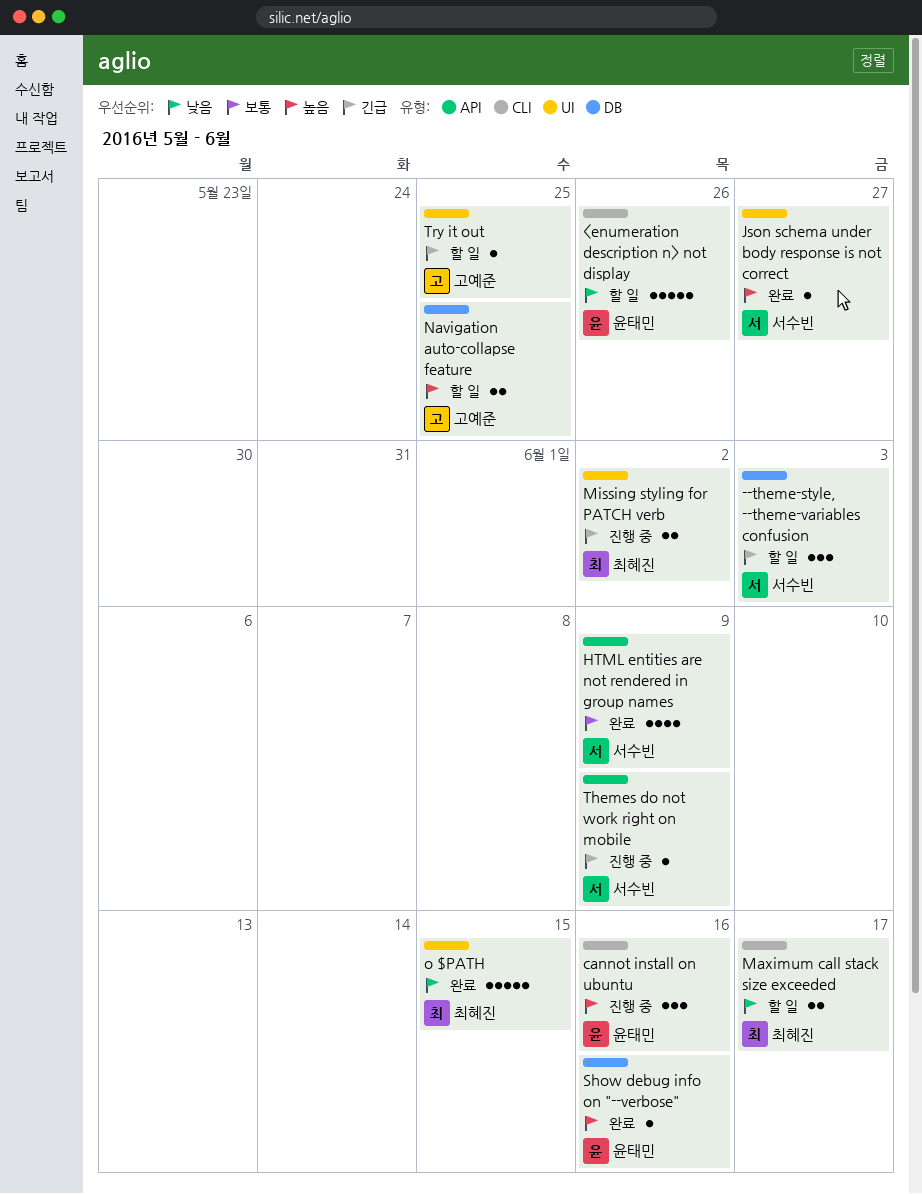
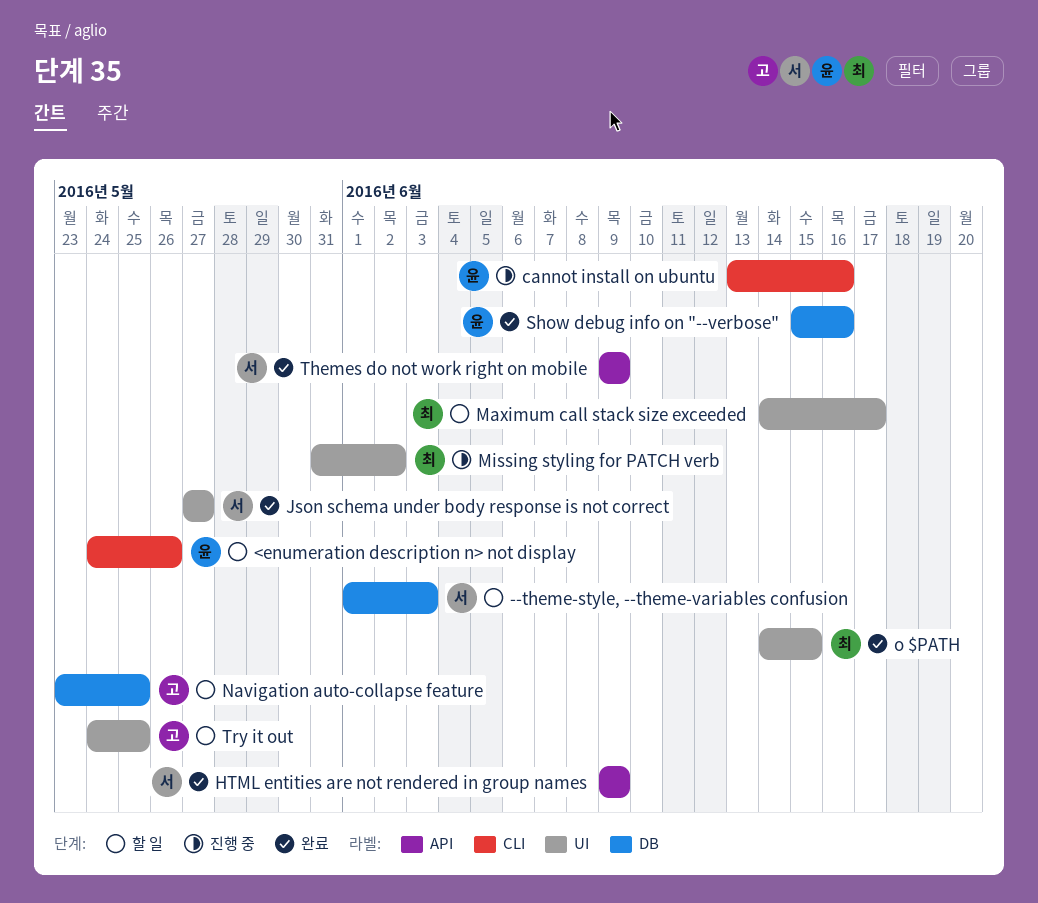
Maximum call stack size exceeded, label: CLI -> UI
Themes do not work right on mobile, status: 진행 중 -> 완료

